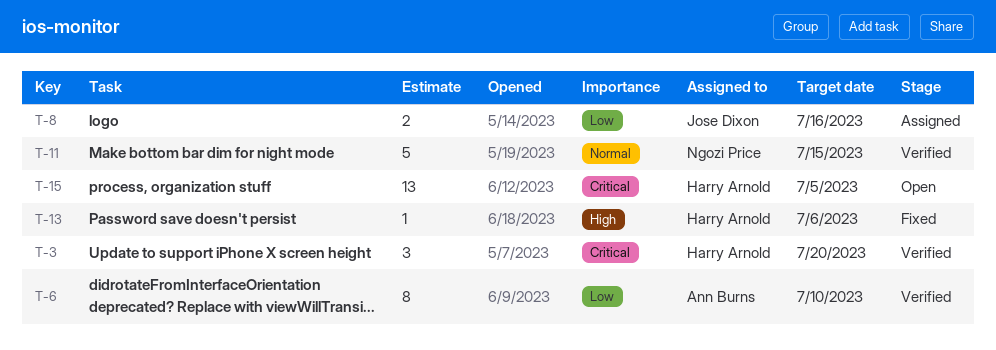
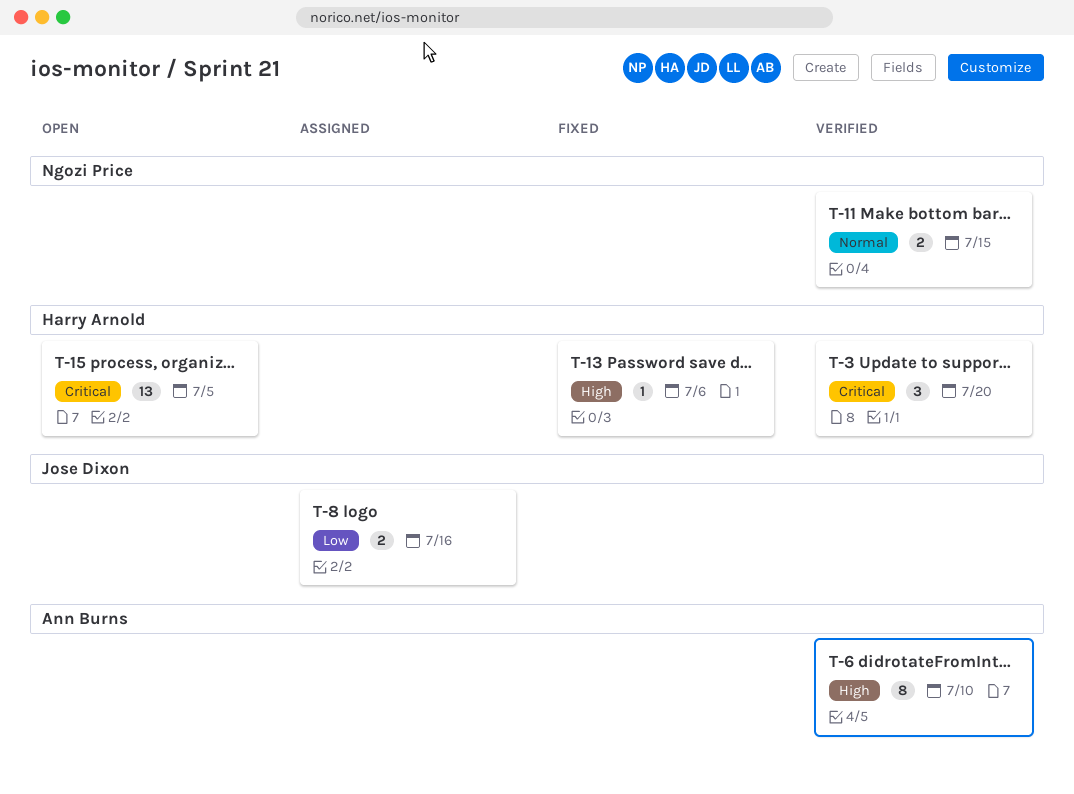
T-6, priority: Low -> High
T-11, estimate: 5 -> 2

